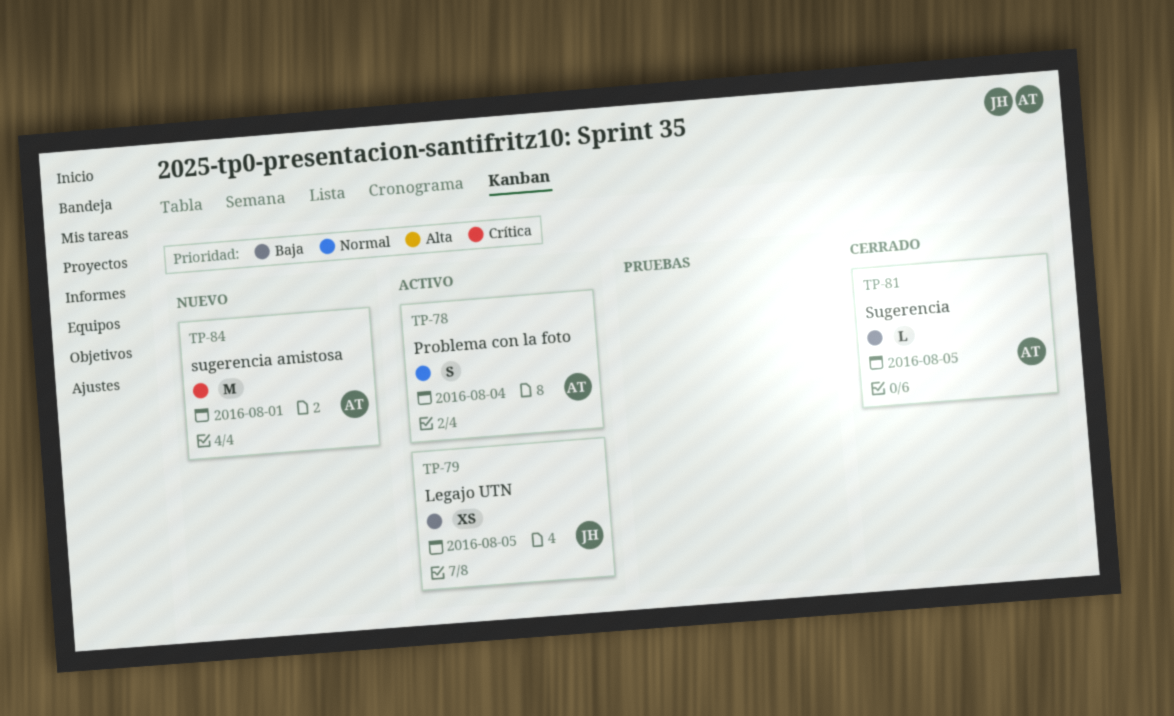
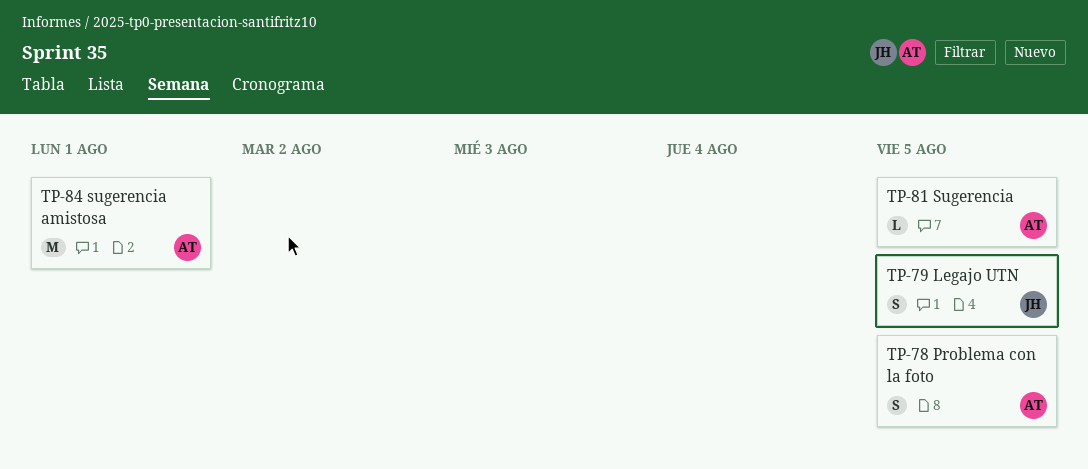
TP-78, due: Aug 4 -> Aug 5
TP-79, estimate: XS -> S

